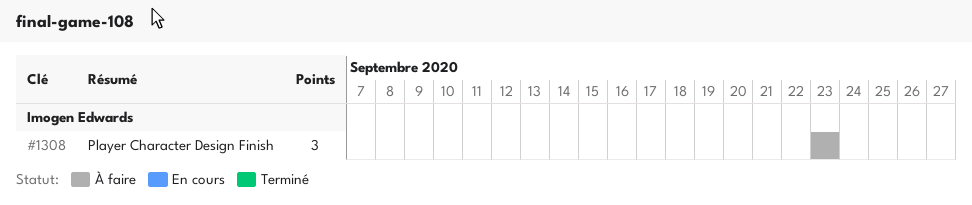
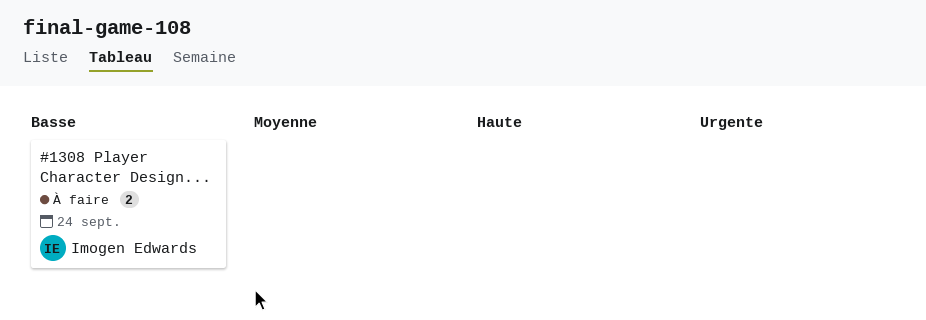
#1308, estimate: 3 -> 2
#1308, due: Sep 23 -> Sep 24

